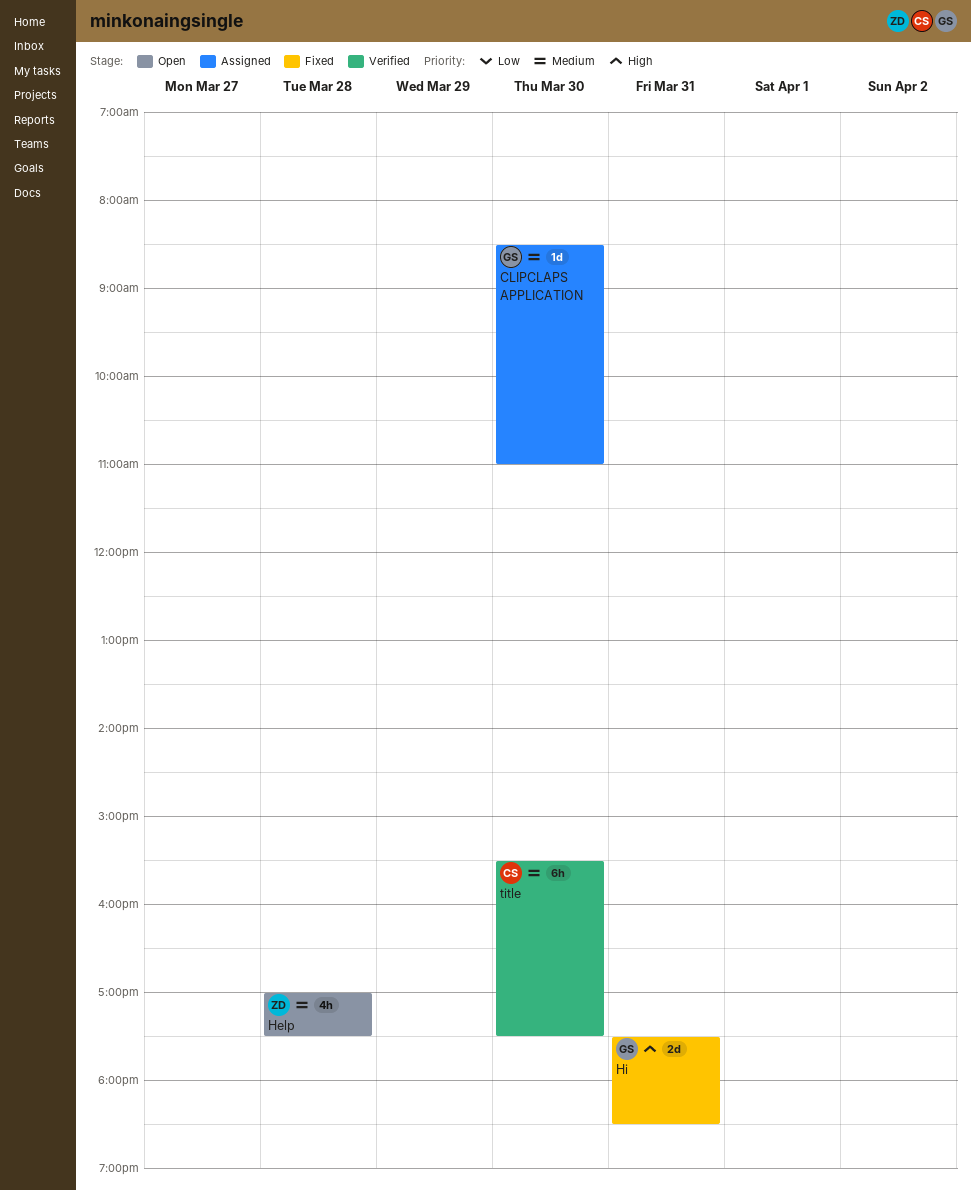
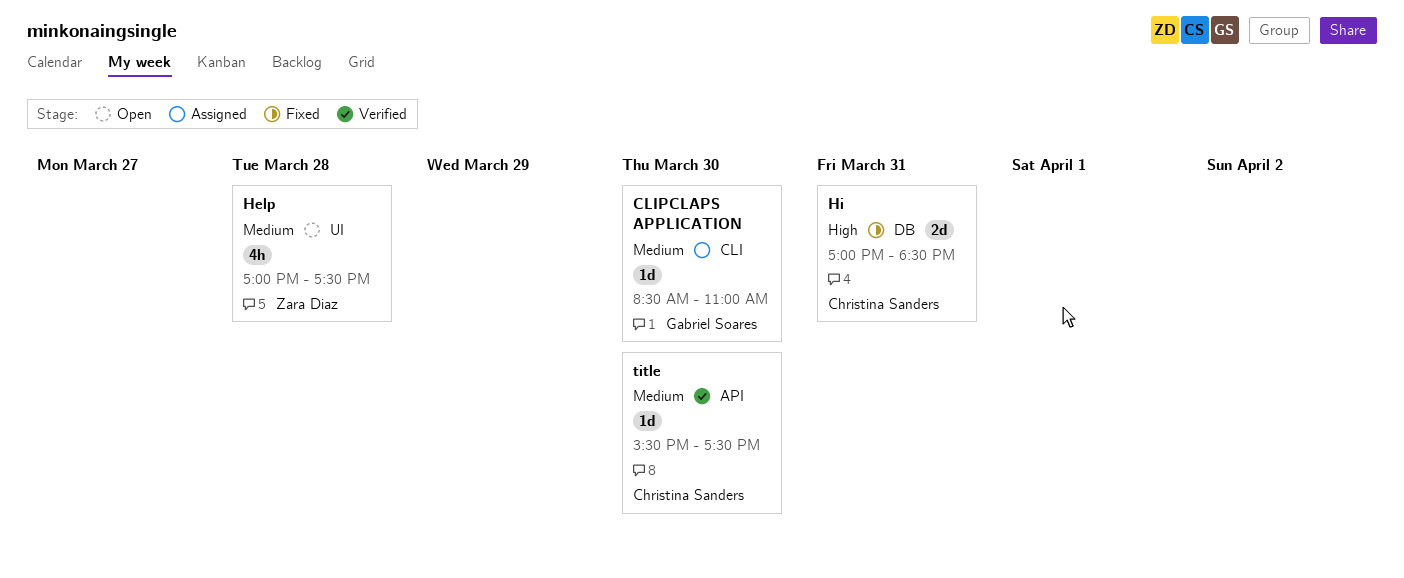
Hi, owner: Gabriel Soares -> Christina Sanders
Hi, begins: 17:30 -> 17:00
title, estimate: 6h -> 1d

